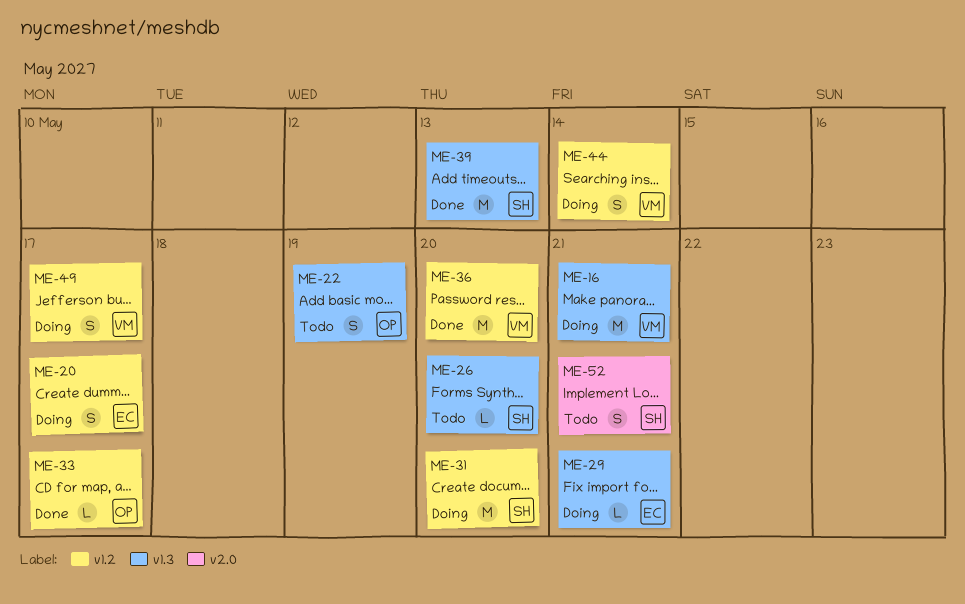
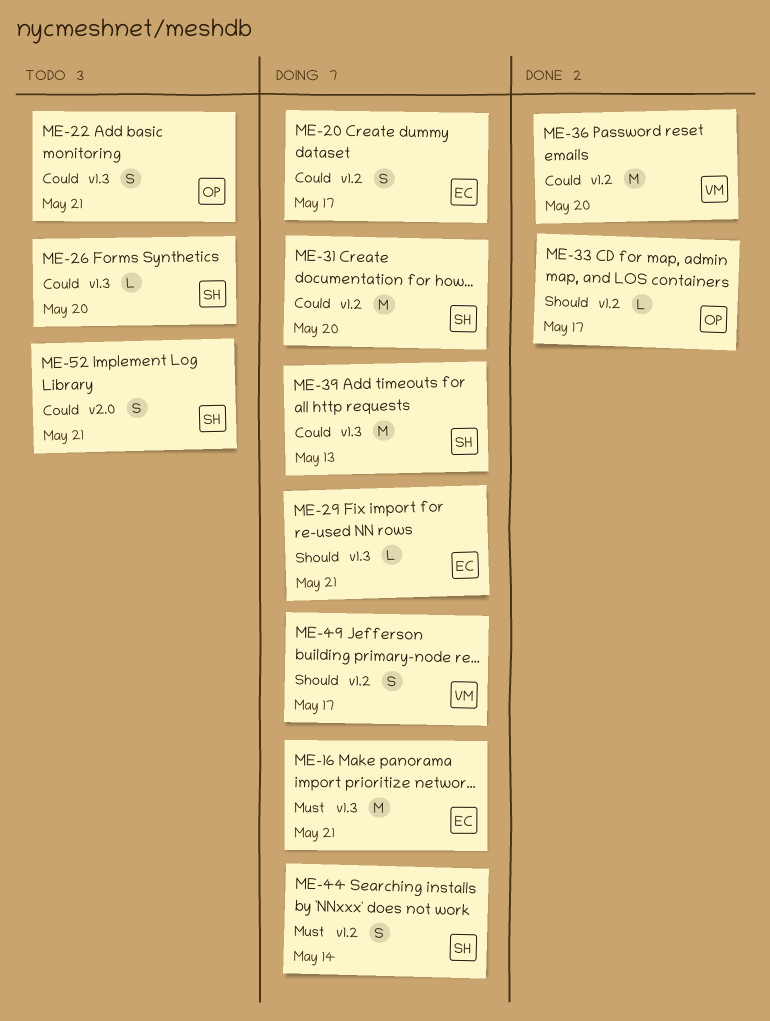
ME-16, owner: VM -> EC
ME-22, due: May 19 -> May 21
ME-39, status: Done -> Doing
ME-44, owner: VM -> SH

